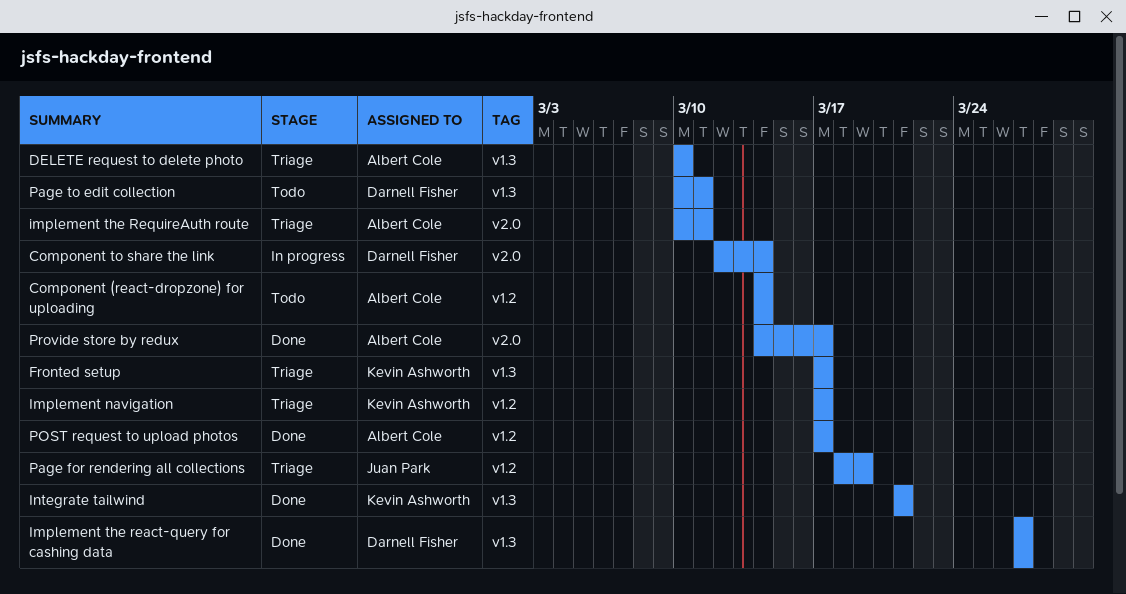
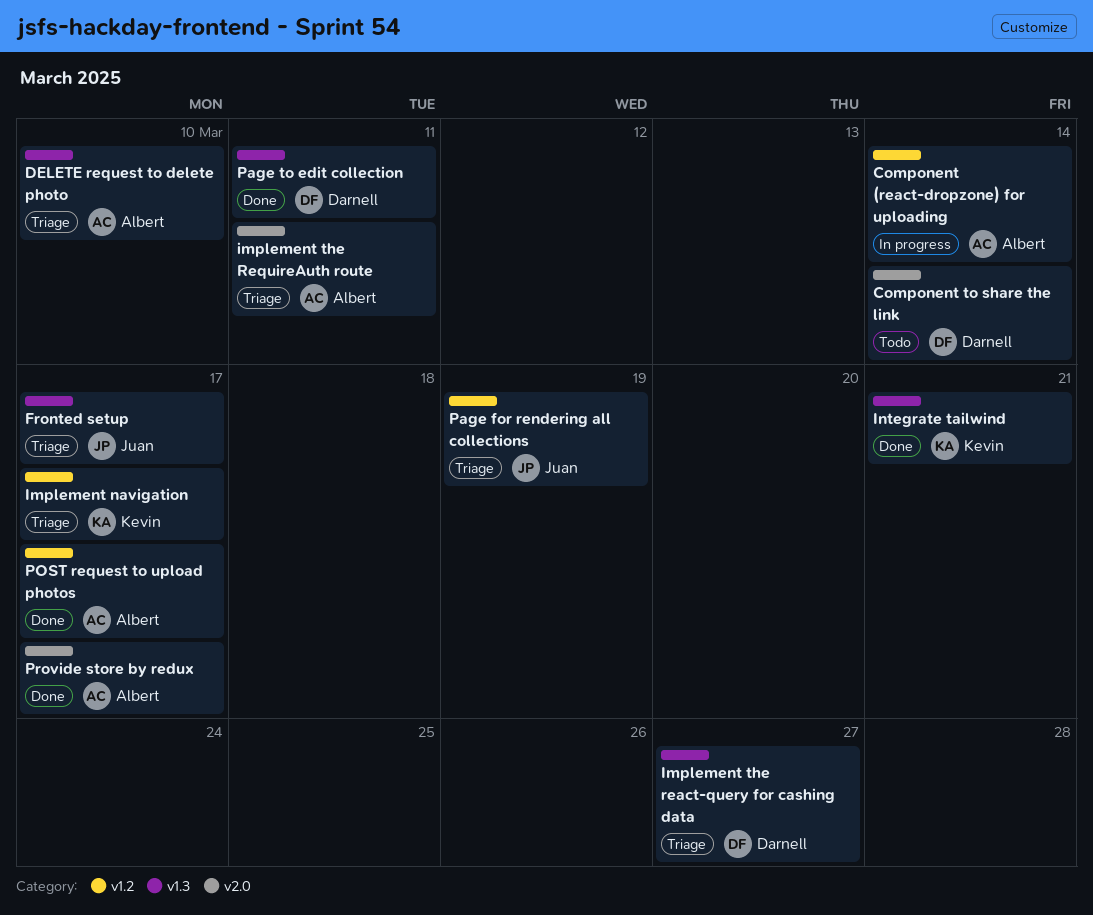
Component (react-dropzone) for uploading, status: Todo -> In progress
Component to share the link, status: In progress -> Todo
Fronted setup, owner: Kevin Ashworth -> Juan Park
Implement the react-query for cashing data, status: Done -> Triage
Page to edit collection, status: Todo -> Done

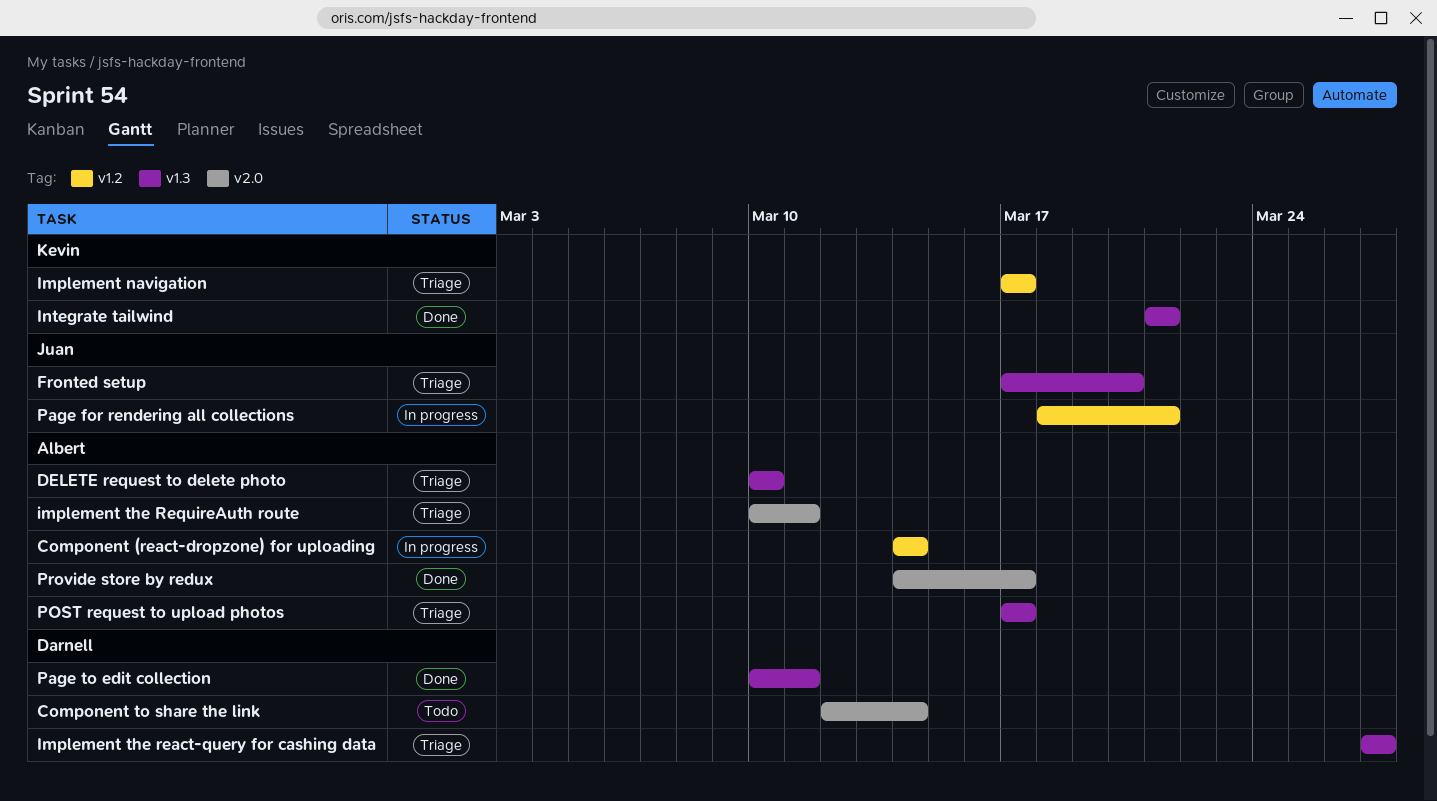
Fronted setup, due: Mar 17 -> Mar 20
Page for rendering all collections, status: Triage -> In progress
Page for rendering all collections, due: Mar 19 -> Mar 21
POST request to upload photos, status: Done -> Triage
POST request to upload photos, label: v1.2 -> v1.3

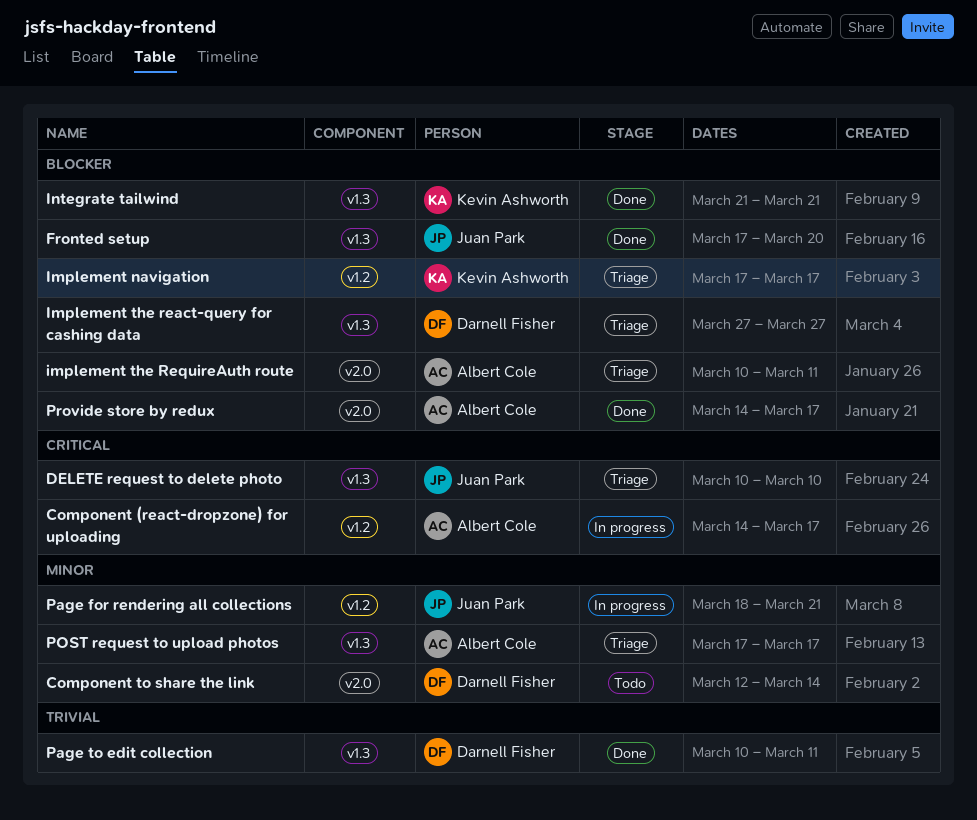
Component (react-dropzone) for uploading, due: Mar 14 -> Mar 17
DELETE request to delete photo, owner: Albert Cole -> Juan Park
Fronted setup, status: Triage -> Done

